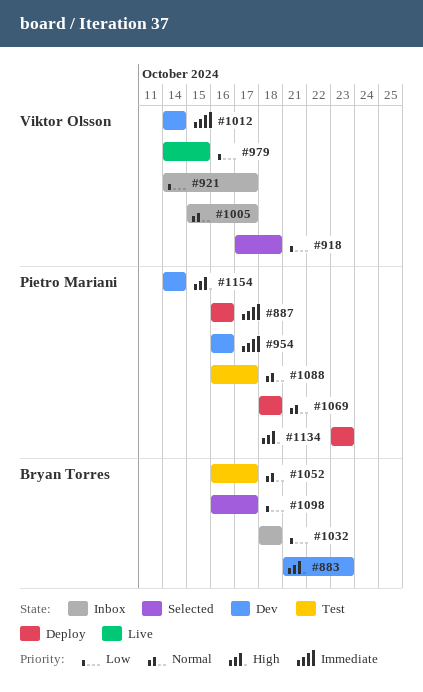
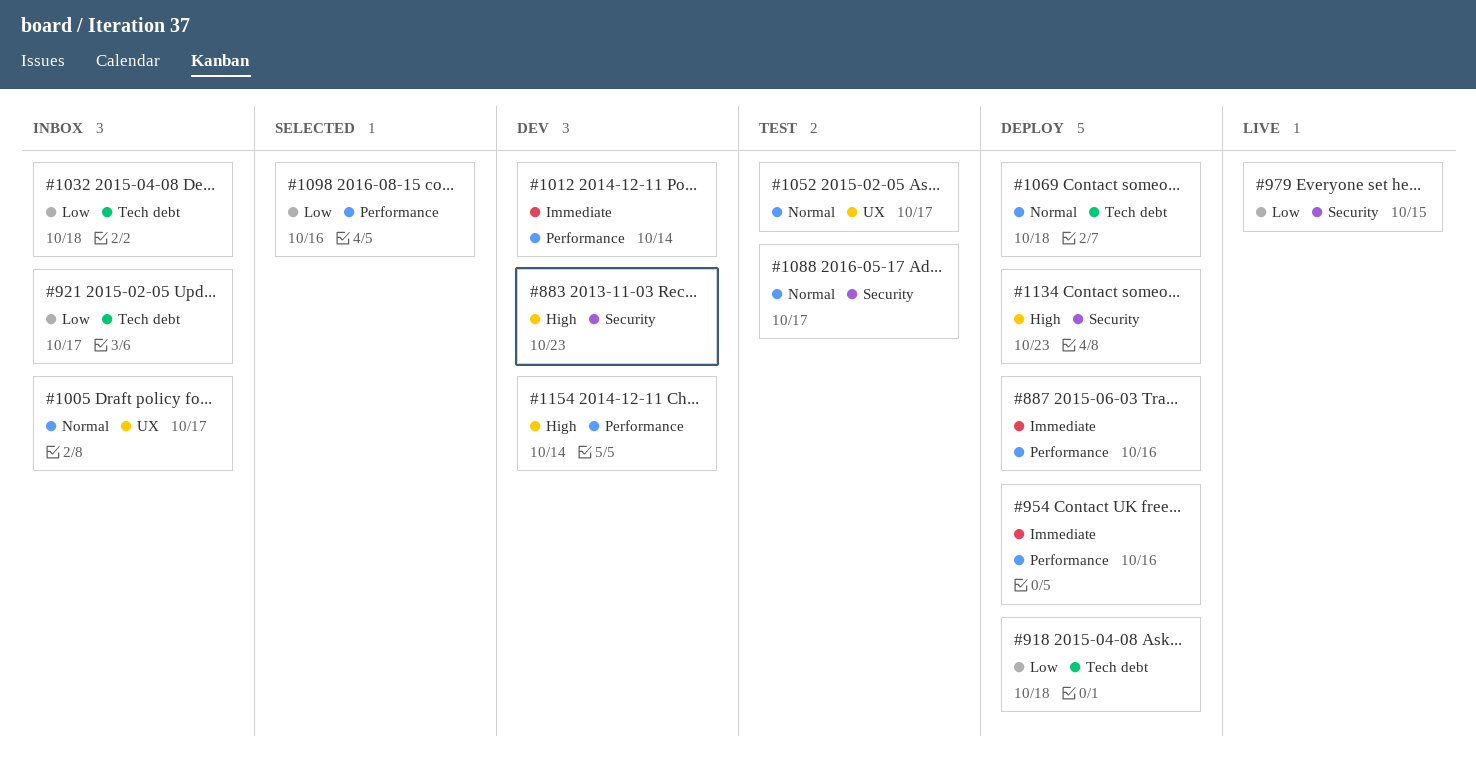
#918, status: Selected -> Deploy
#954, status: Dev -> Deploy
#1098, due: Oct 17 -> Oct 16

